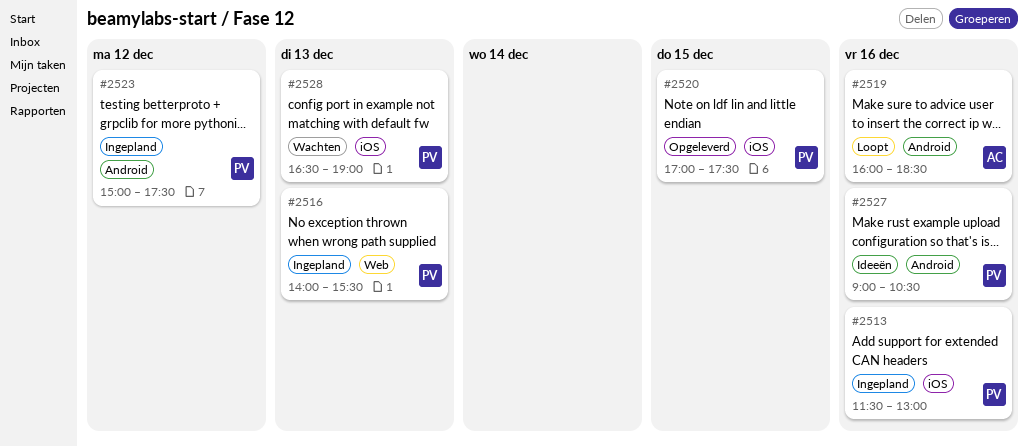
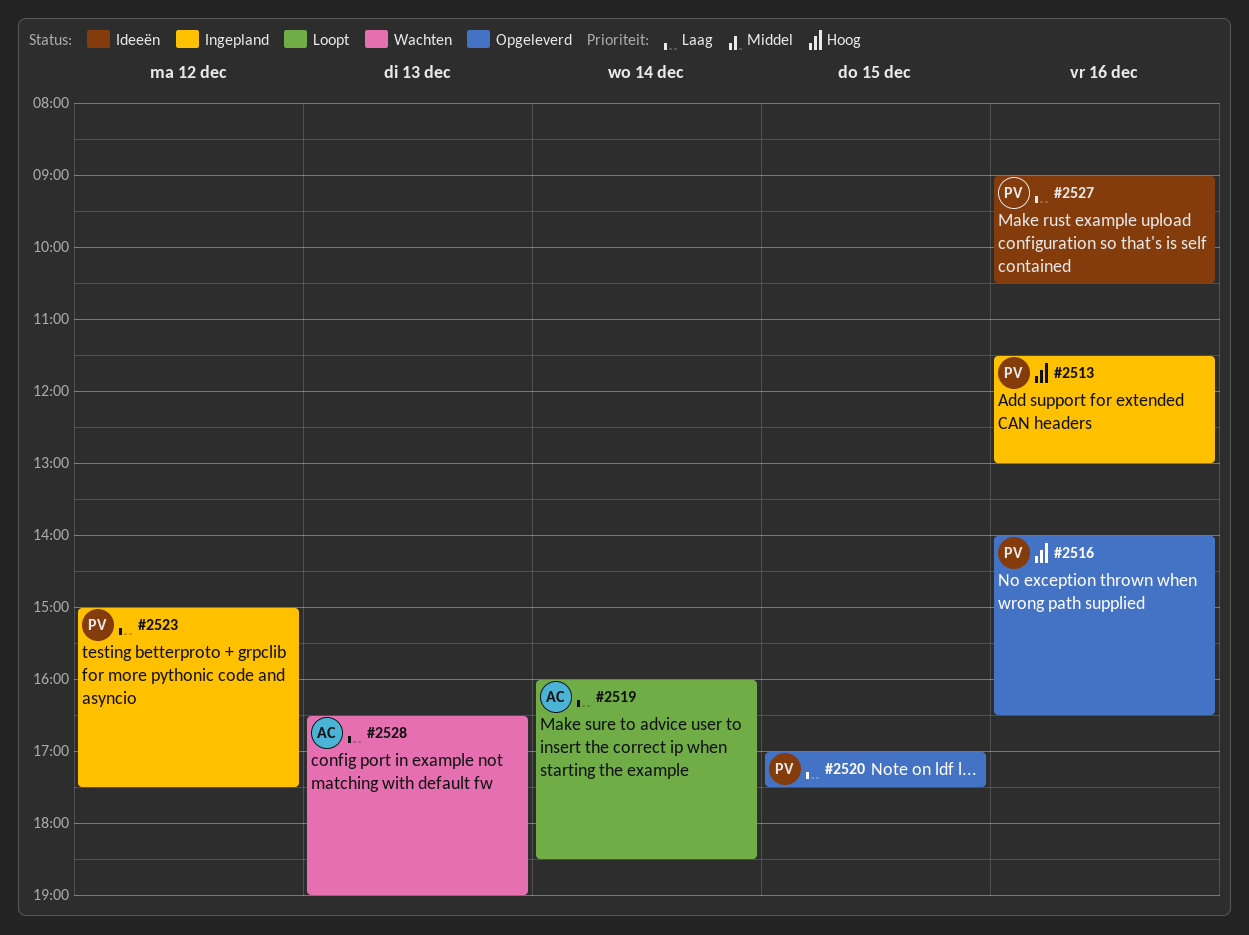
#2516, status: Ingepland -> Opgeleverd
#2516, day: Dec 13 -> Dec 16
#2516, ends: 15:30 -> 16:30
#2519, day: Dec 16 -> Dec 14
#2528, owner: PV -> AC

